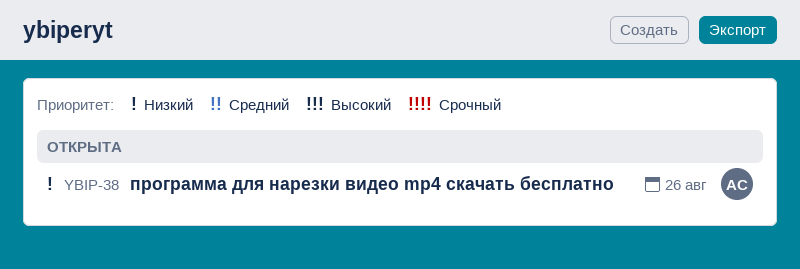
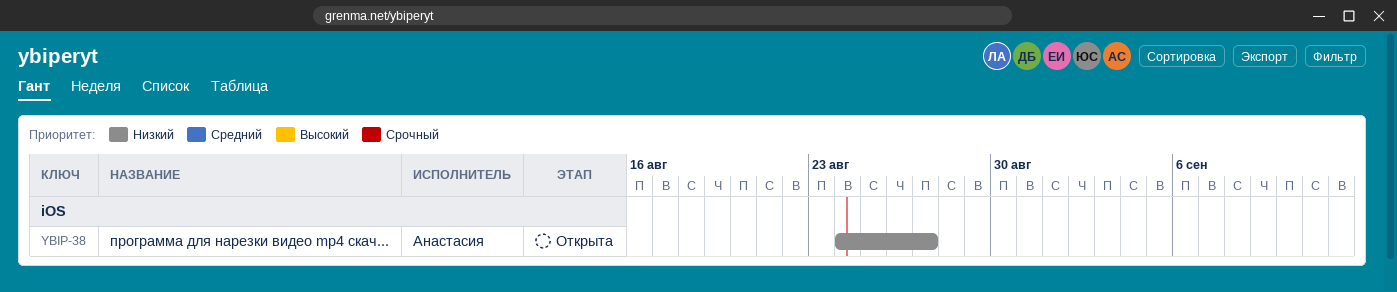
YBIP-38, due: Aug 26 -> Aug 27

